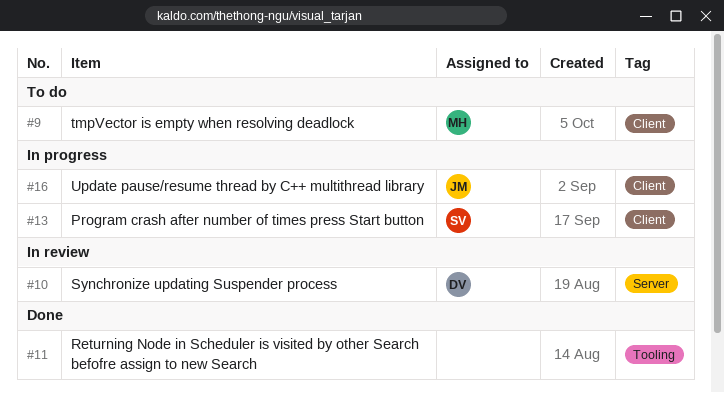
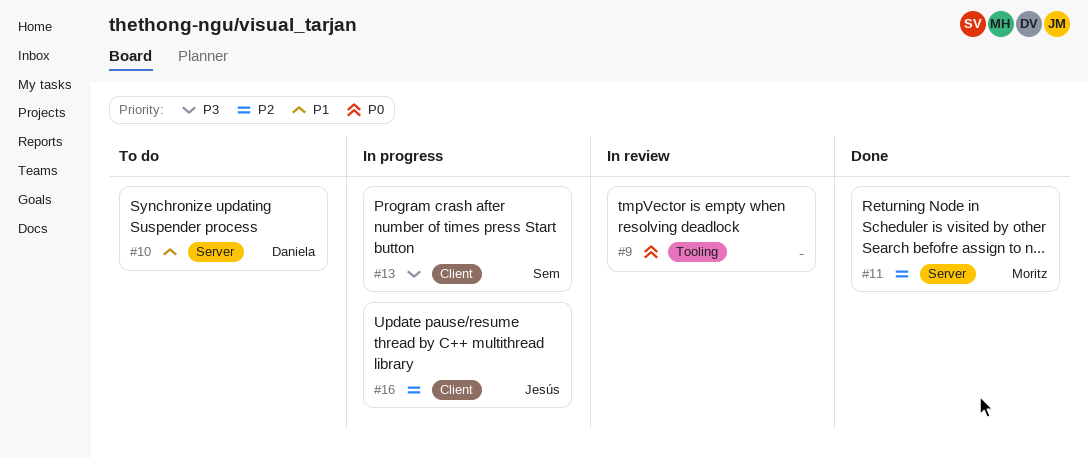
#9, status: To do -> In review
#9, owner: Moritz -> none
#9, label: Client -> Tooling
#10, status: In review -> To do
#11, owner: none -> Moritz
#11, label: Tooling -> Server

